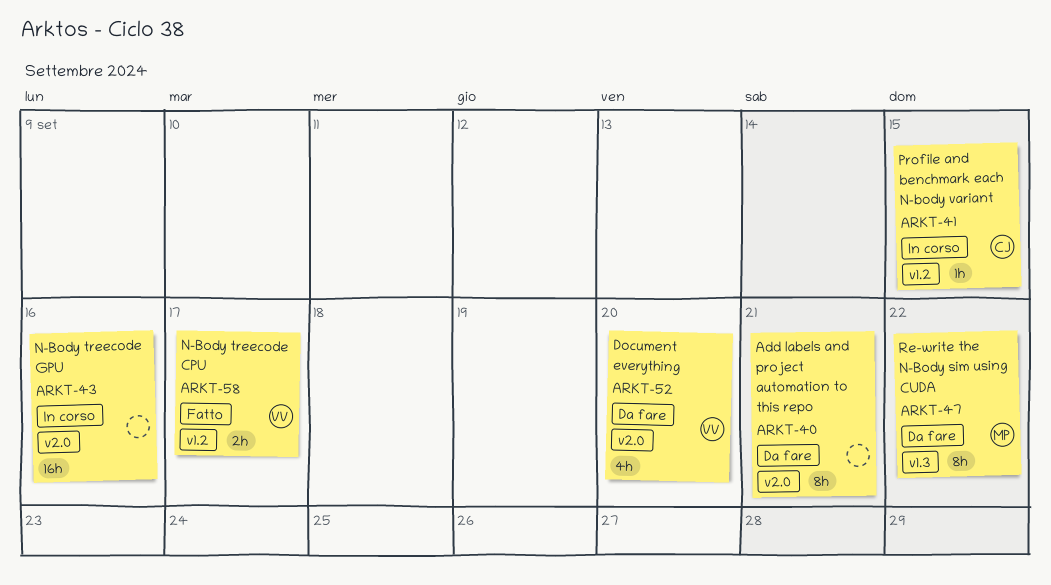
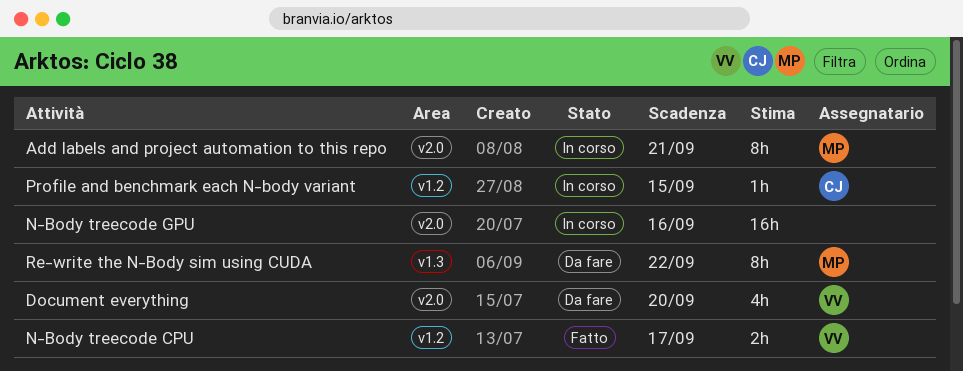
Add labels and project automation to this repo, status: Da fare -> In corso
Add labels and project automation to this repo, owner: none -> MP

